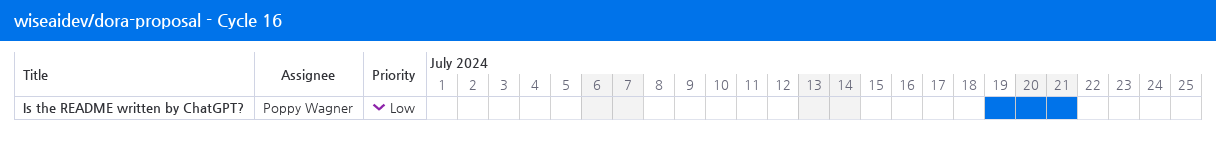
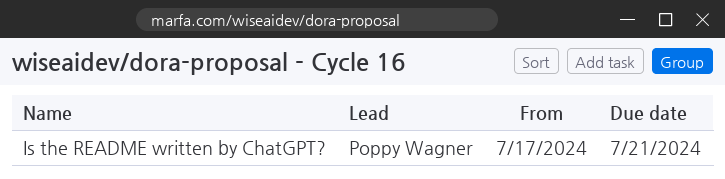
Is the README written by ChatGPT?, start: Jul 19 -> Jul 17

